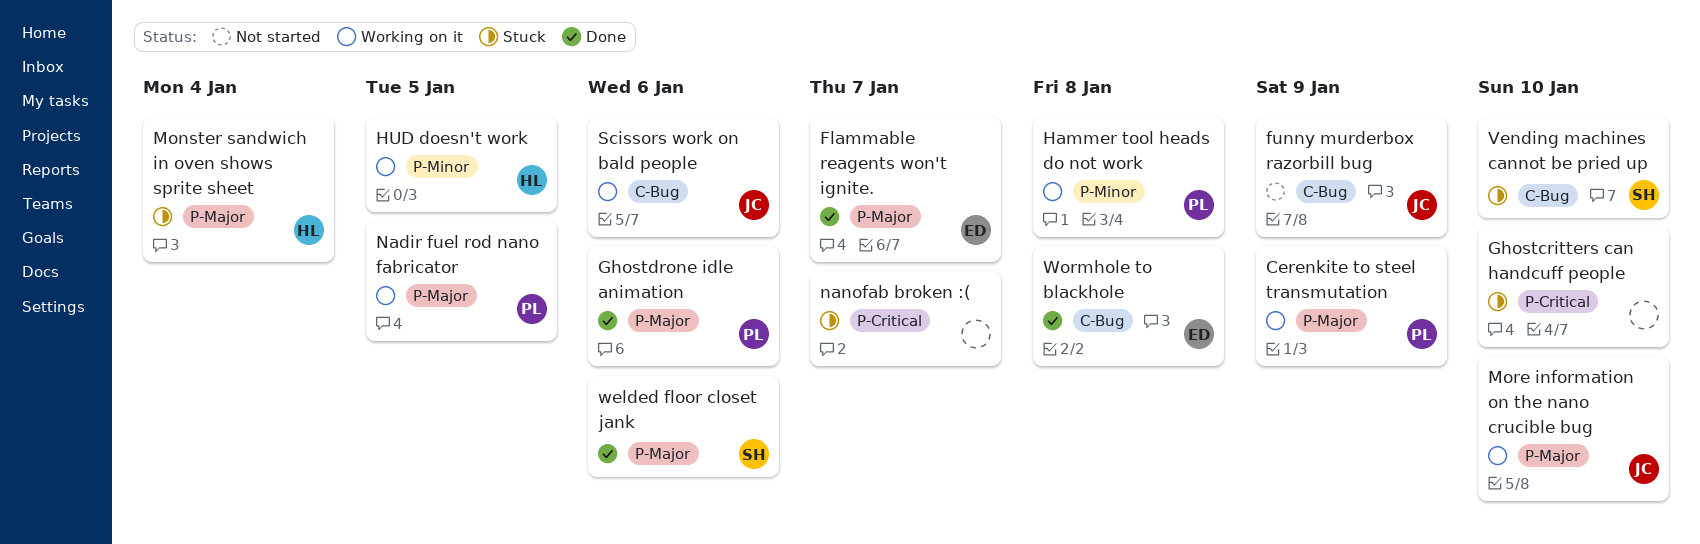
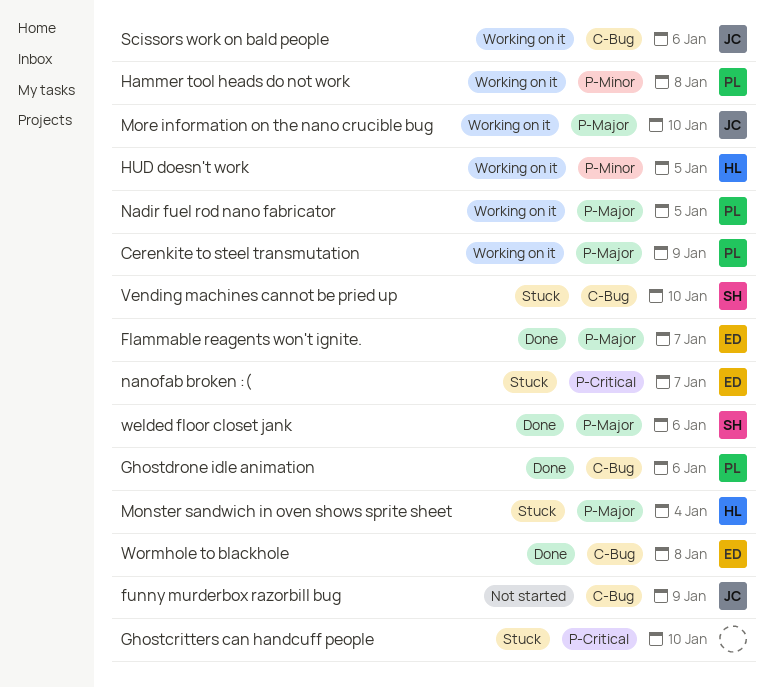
Ghostdrone idle animation, label: P-Major -> C-Bug
nanofab broken :(, owner: none -> ED

